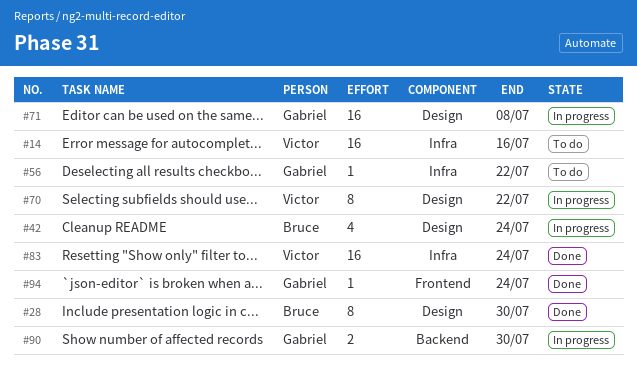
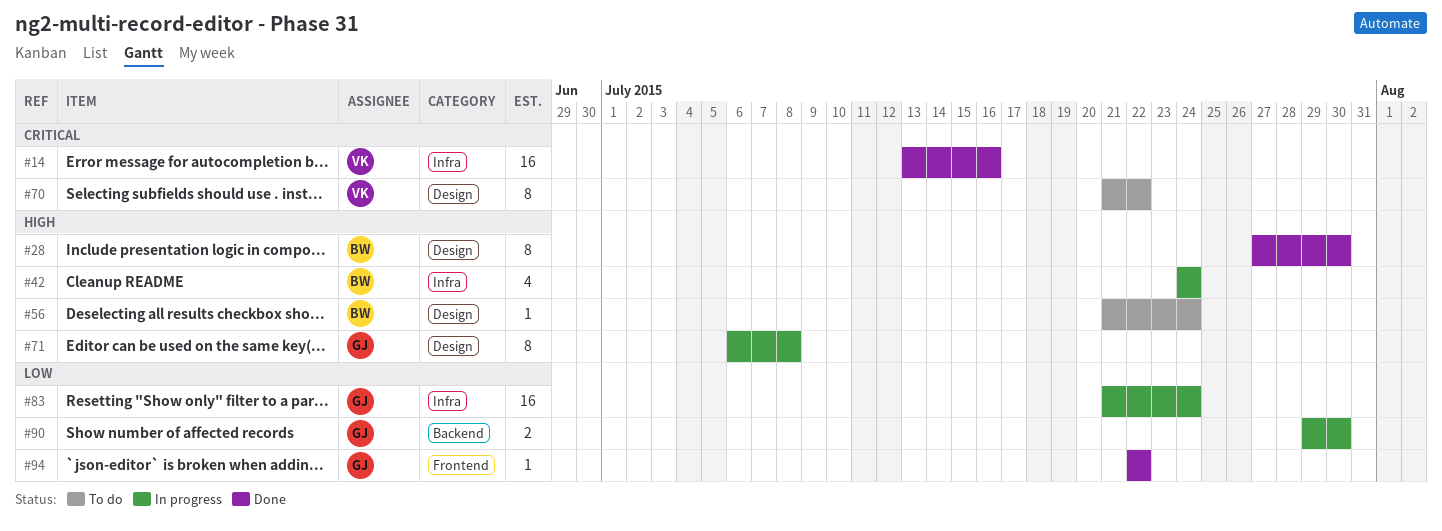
#14, status: To do -> Done
#42, label: Design -> Infra
#56, owner: Gabriel -> Bruce
#56, label: Infra -> Design
#56, due: Jul 22 -> Jul 24
#70, status: In progress -> To do
#71, estimate: 16 -> 8
#83, status: Done -> In progress
#83, owner: Victor -> Gabriel
#94, due: Jul 24 -> Jul 22

